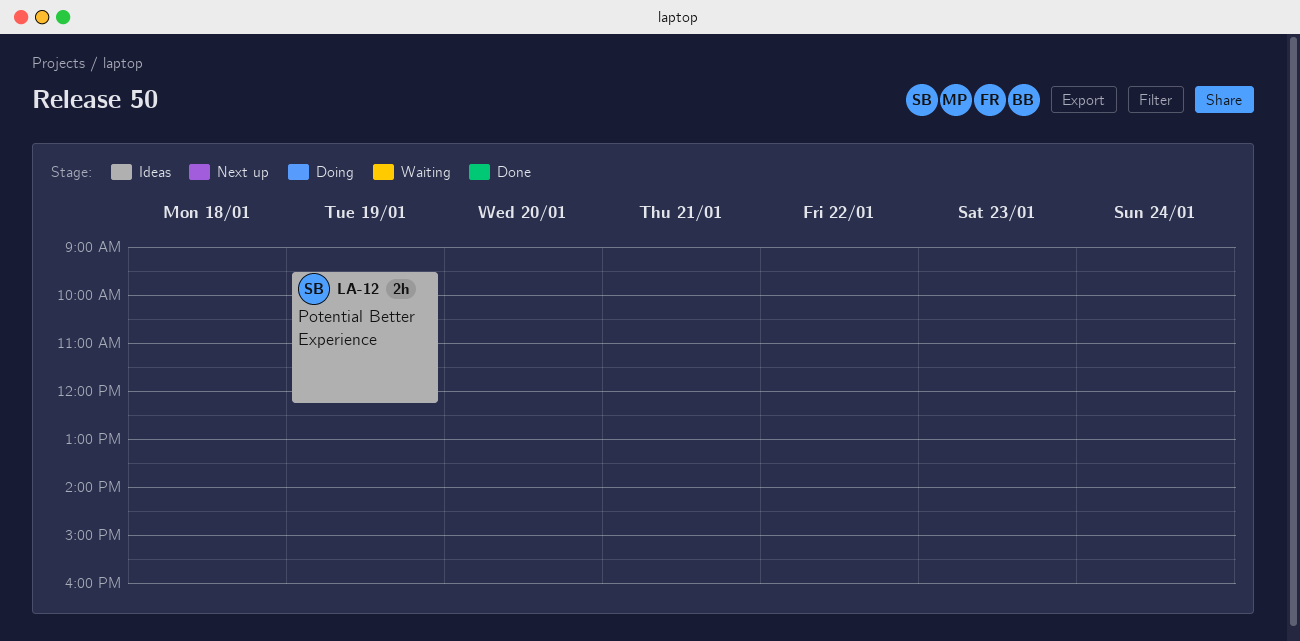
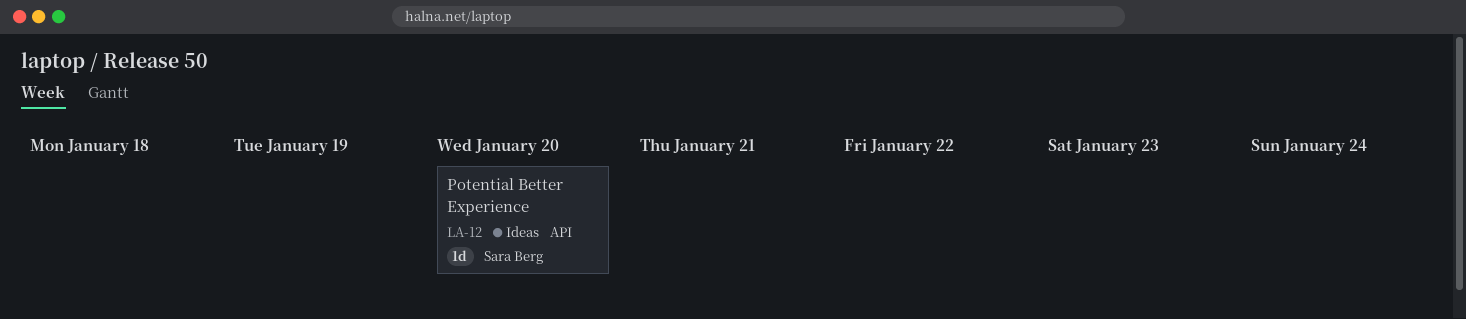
LA-12, estimate: 2h -> 1d
LA-12, day: Jan 19 -> Jan 20

